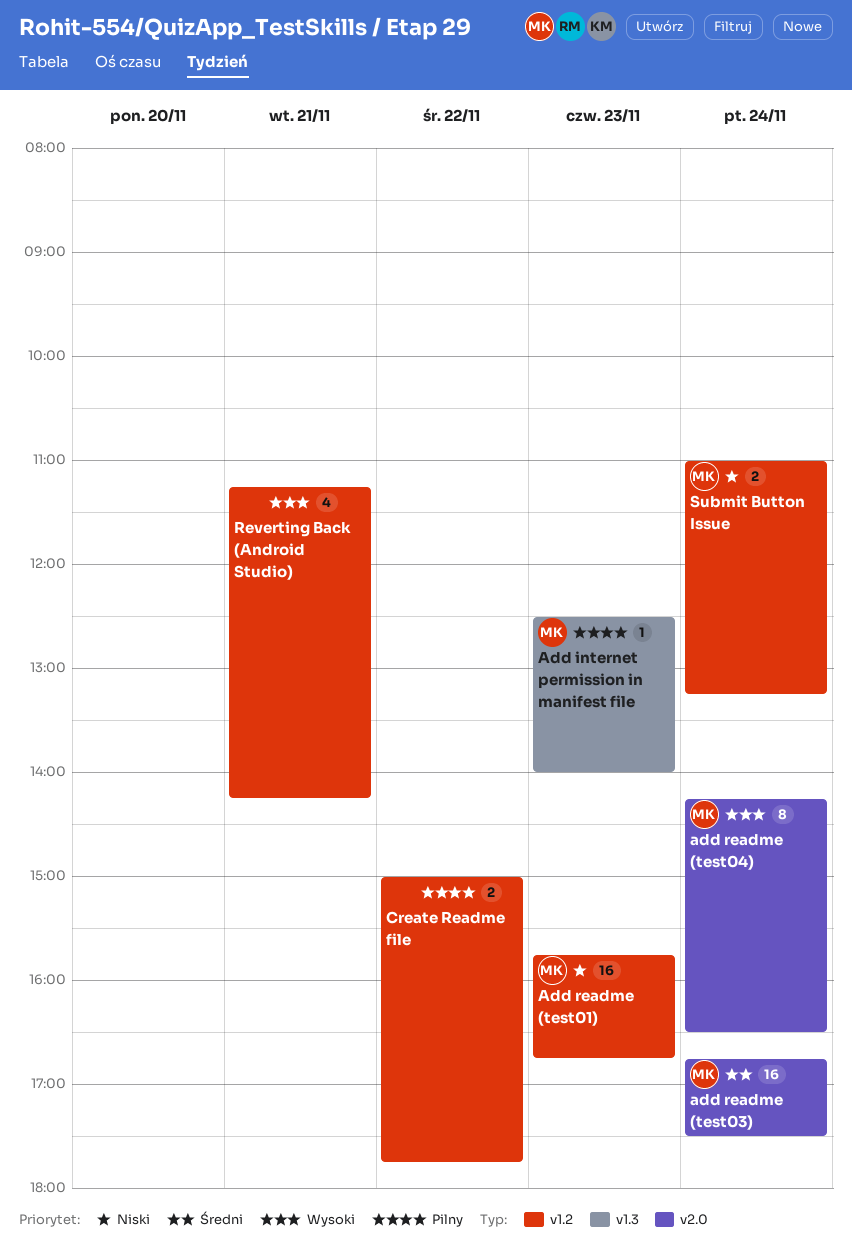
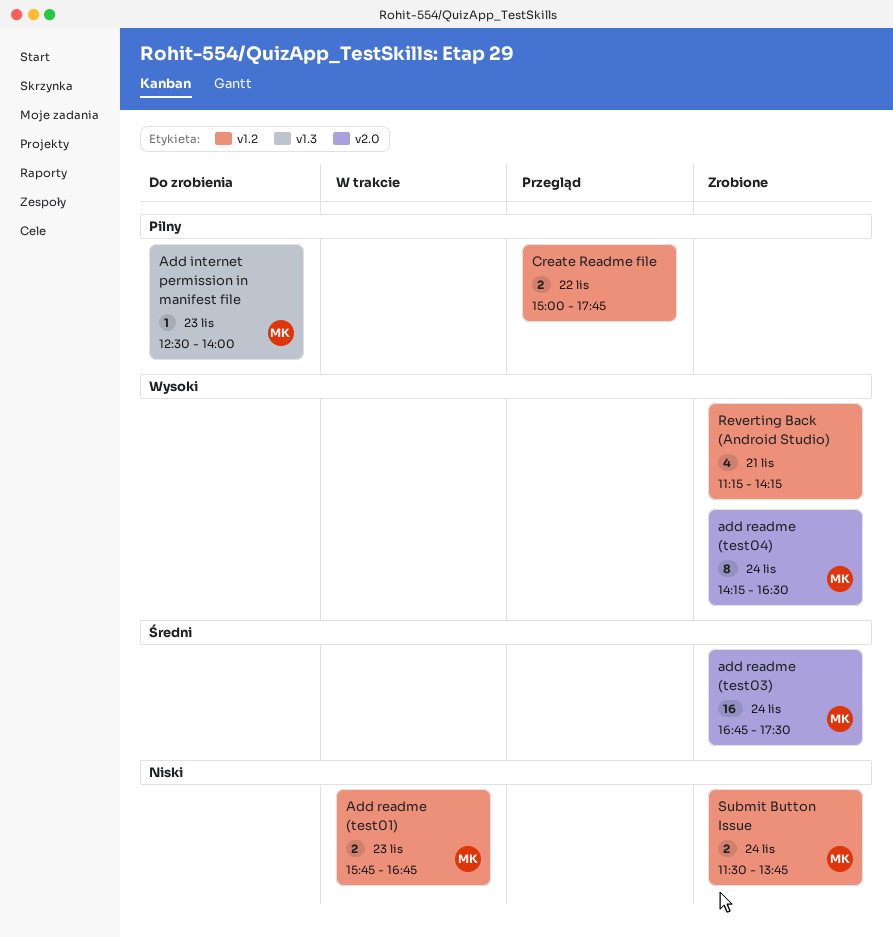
Add readme (test01), estimate: 16 -> 2
Submit Button Issue, begins: 11:00 -> 11:30
Submit Button Issue, ends: 13:15 -> 13:45

